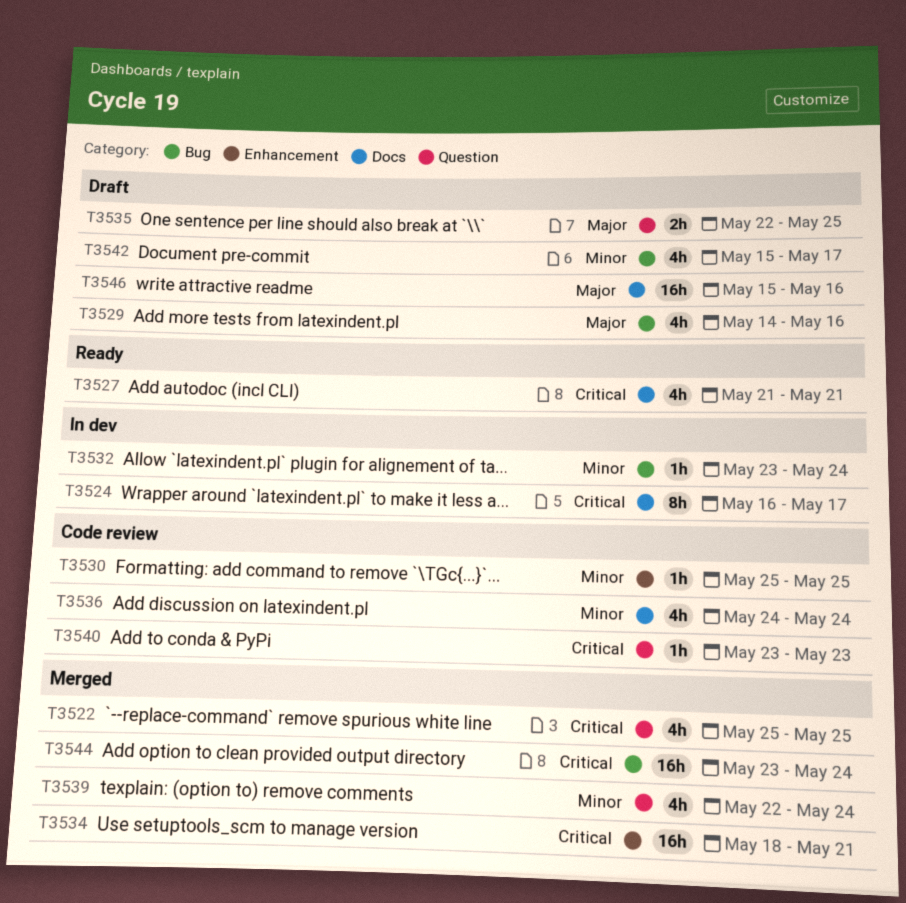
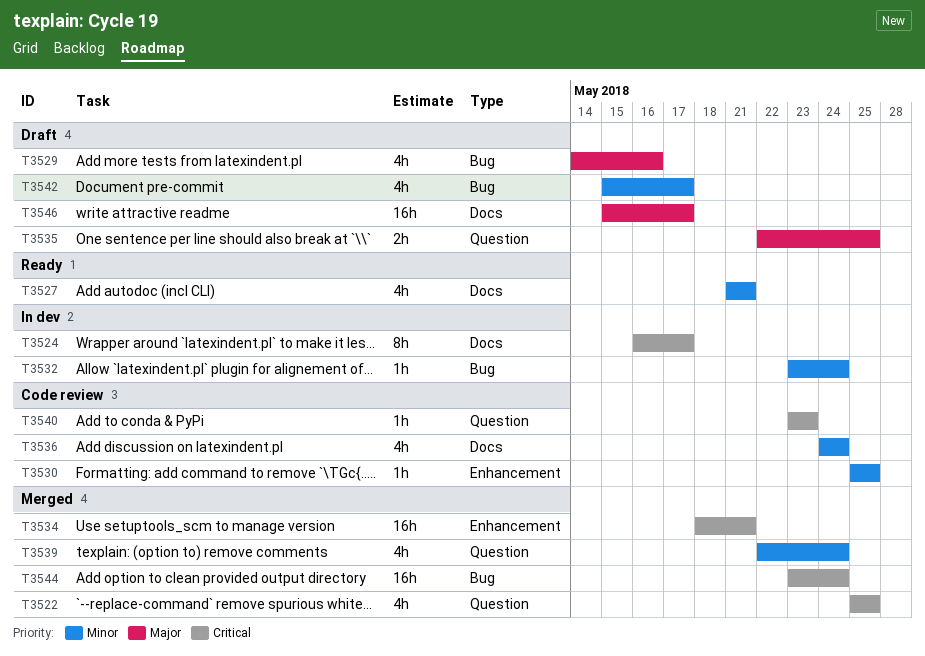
T3527, priority: Critical -> Minor
T3546, due: May 16 -> May 17

